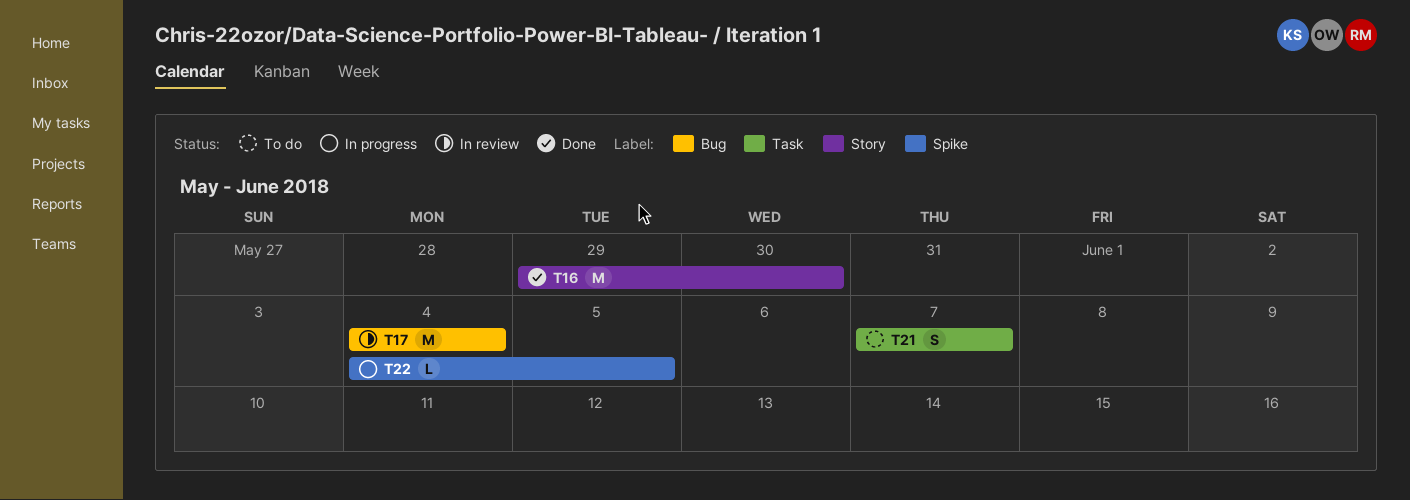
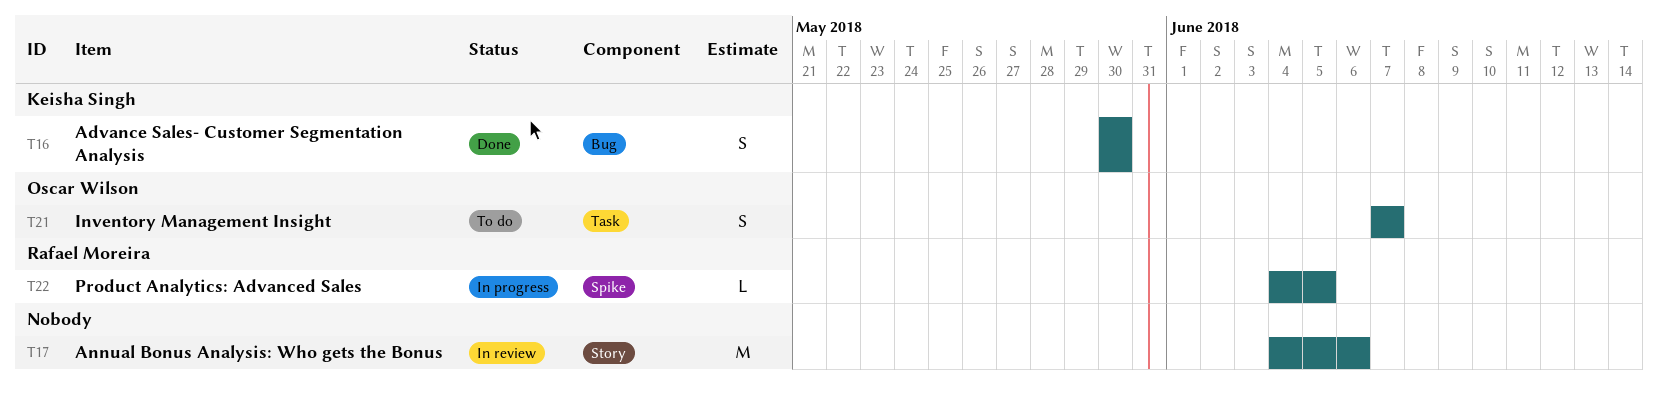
T16, label: Story -> Bug
T16, estimate: M -> S
T16, start: May 29 -> May 30
T17, label: Bug -> Story
T17, due: Jun 4 -> Jun 6

